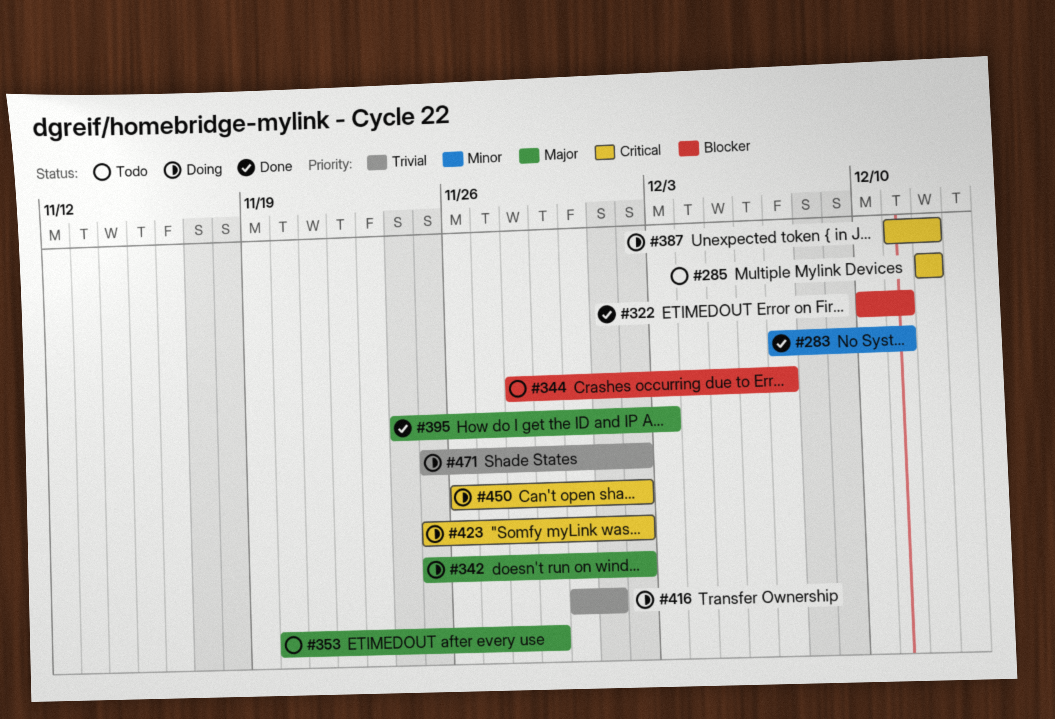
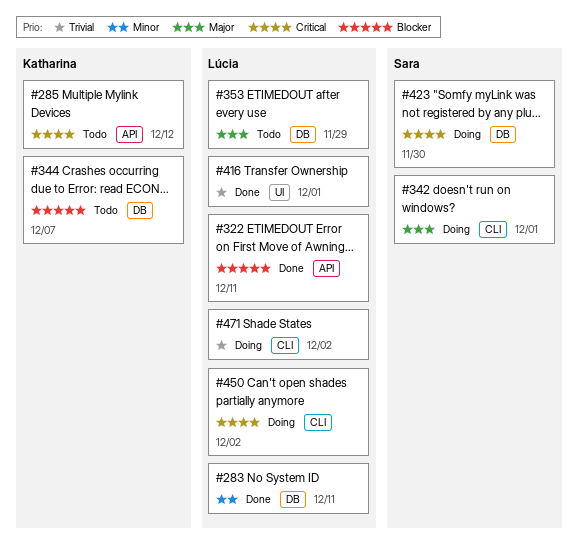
#342, due: Dec 2 -> Dec 1
#387: present -> none
#395: present -> none
#416, status: Doing -> Done
#423, due: Dec 2 -> Nov 30

